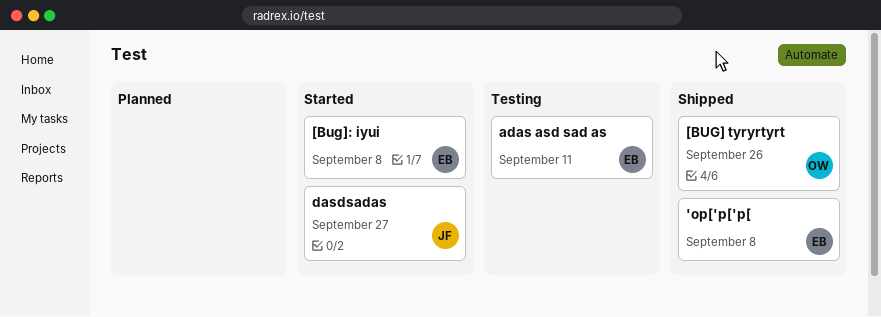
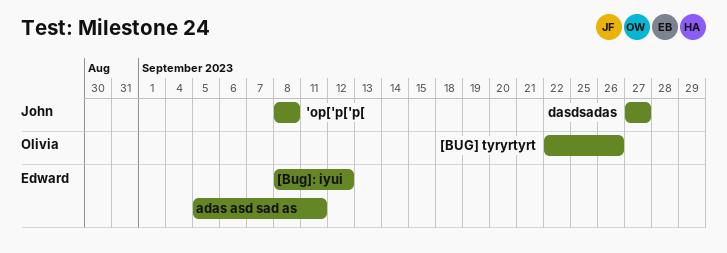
'op['p['p[, owner: Edward -> John
[Bug]: iyui, due: Sep 8 -> Sep 12

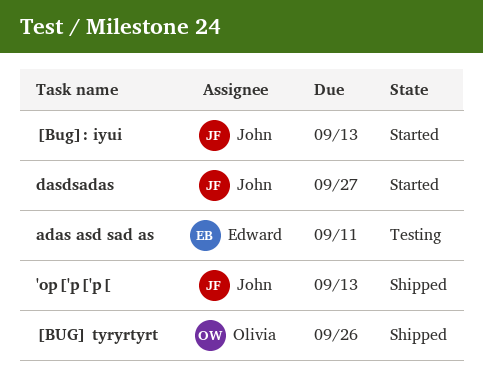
'op['p['p[, due: Sep 8 -> Sep 13
[Bug]: iyui, owner: Edward -> John
[Bug]: iyui, due: Sep 12 -> Sep 13

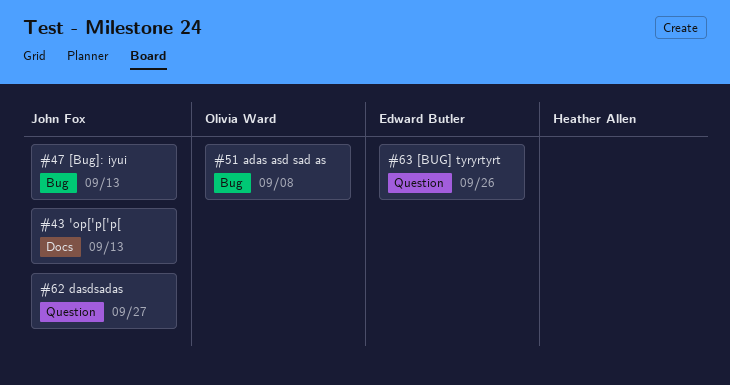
[BUG] tyryrtyrt, owner: Olivia Ward -> Edward Butler
adas asd sad as, owner: Edward Butler -> Olivia Ward
adas asd sad as, due: Sep 11 -> Sep 8

